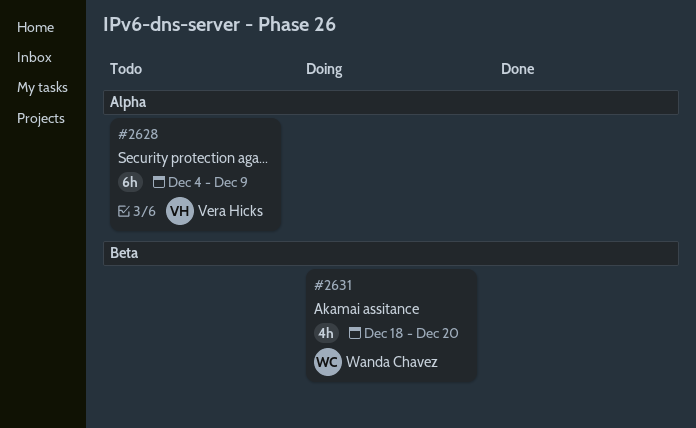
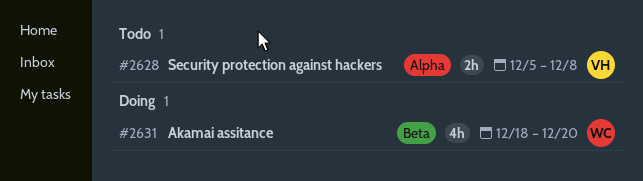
#2628, estimate: 6h -> 2h
#2628, start: Dec 4 -> Dec 5
#2628, due: Dec 9 -> Dec 8

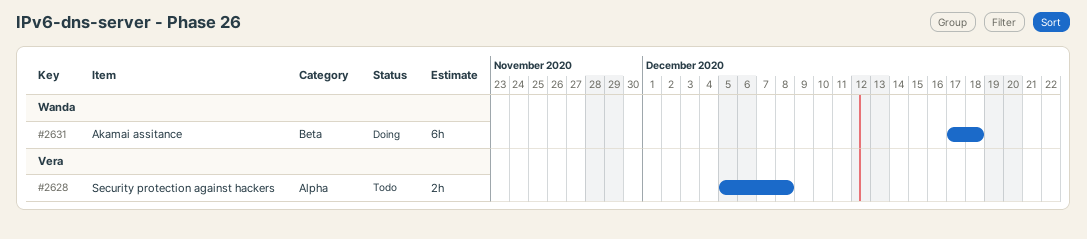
#2631, estimate: 4h -> 6h
#2631, start: Dec 18 -> Dec 17
#2631, due: Dec 20 -> Dec 18

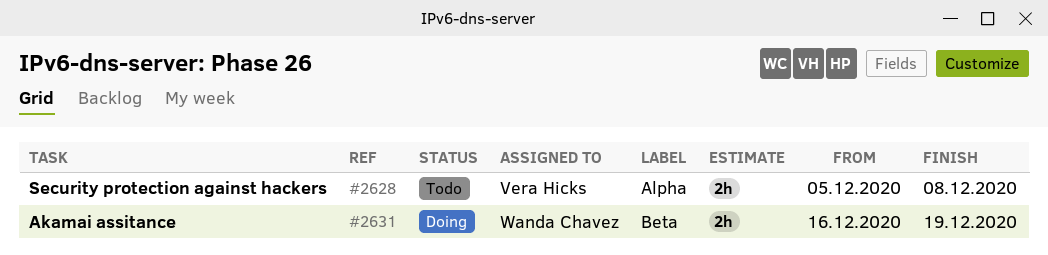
#2631, estimate: 6h -> 2h
#2631, start: Dec 17 -> Dec 16
#2631, due: Dec 18 -> Dec 19

